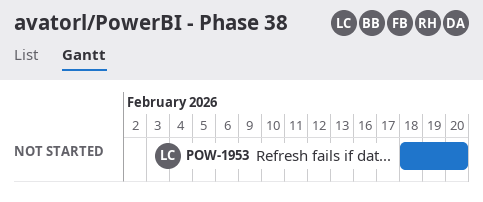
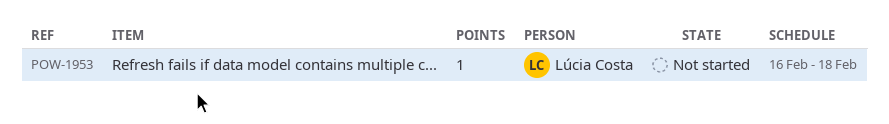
POW-1953, start: Feb 18 -> Feb 16
POW-1953, due: Feb 20 -> Feb 18

